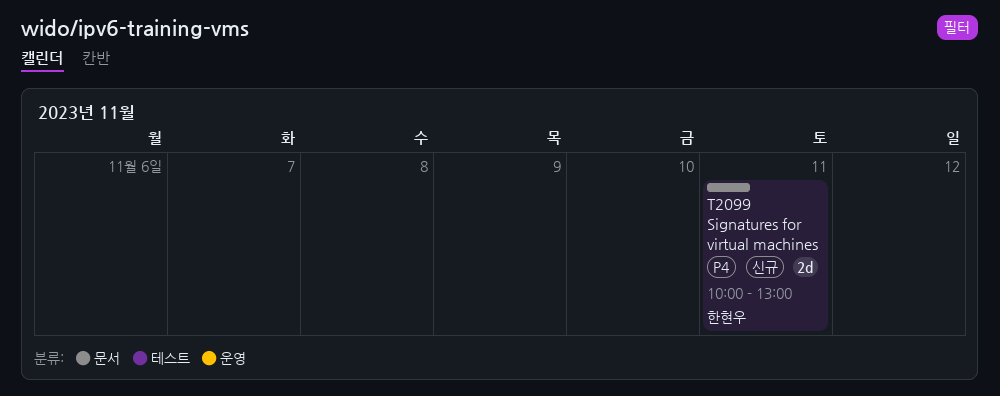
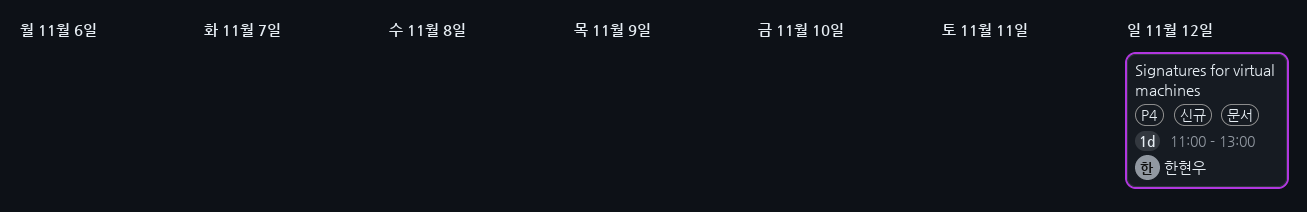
Signatures for virtual machines, estimate: 2d -> 1d
Signatures for virtual machines, day: Nov 11 -> Nov 12
Signatures for virtual machines, begins: 10:00 -> 11:00

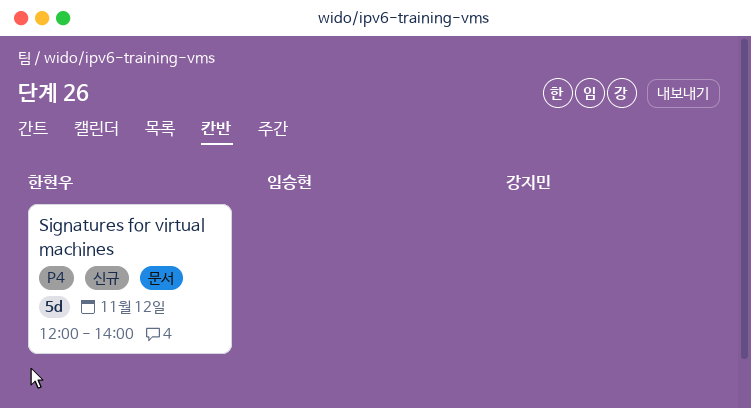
Signatures for virtual machines, estimate: 1d -> 5d
Signatures for virtual machines, begins: 11:00 -> 12:00
Signatures for virtual machines, ends: 13:00 -> 14:00

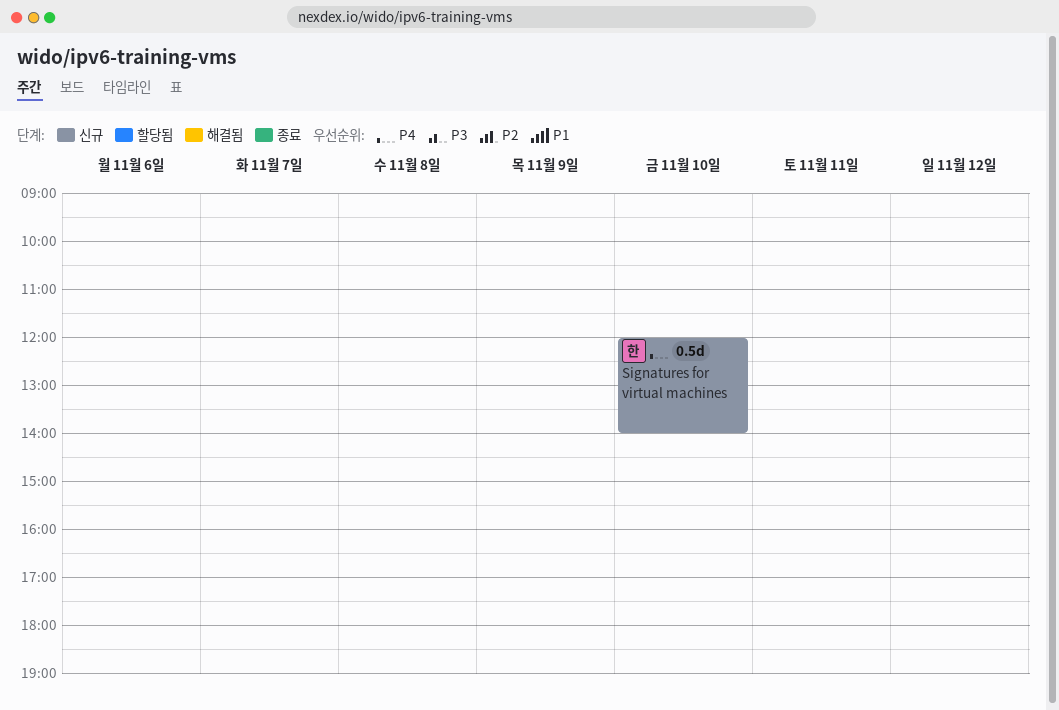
Signatures for virtual machines, estimate: 5d -> 0.5d
Signatures for virtual machines, day: Nov 12 -> Nov 10

